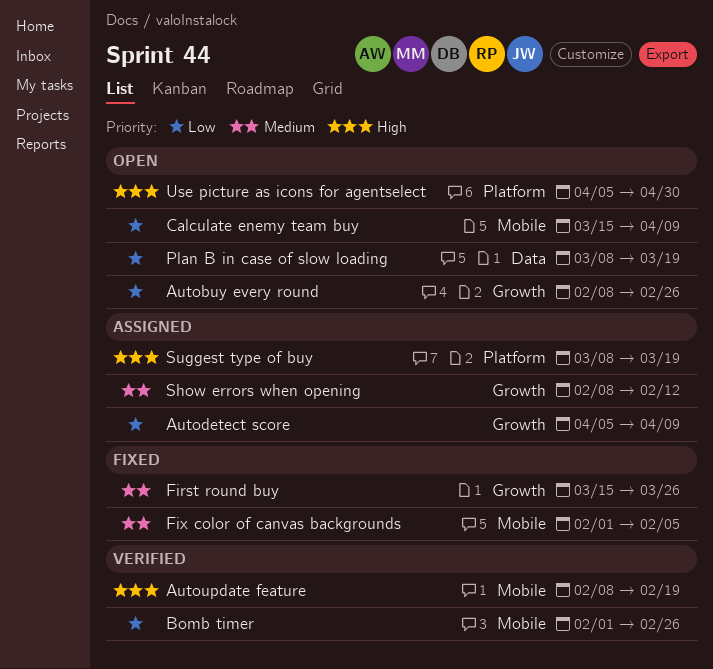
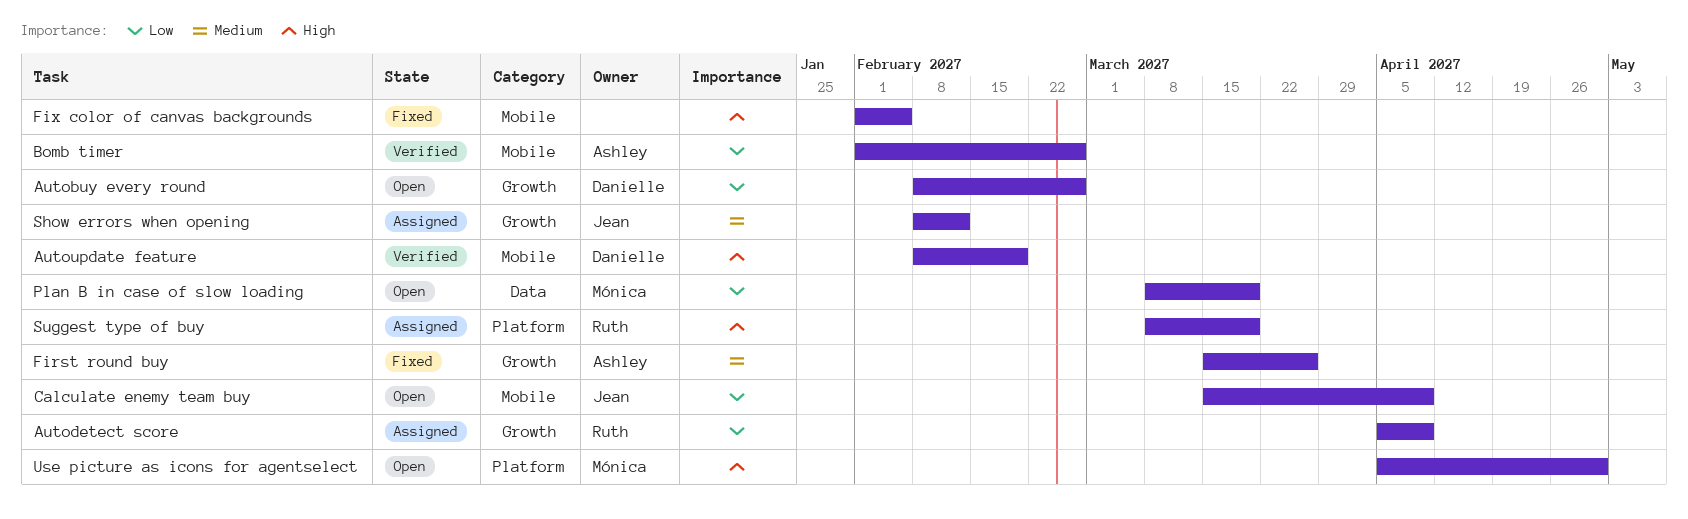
Fix color of canvas backgrounds, priority: Medium -> High

